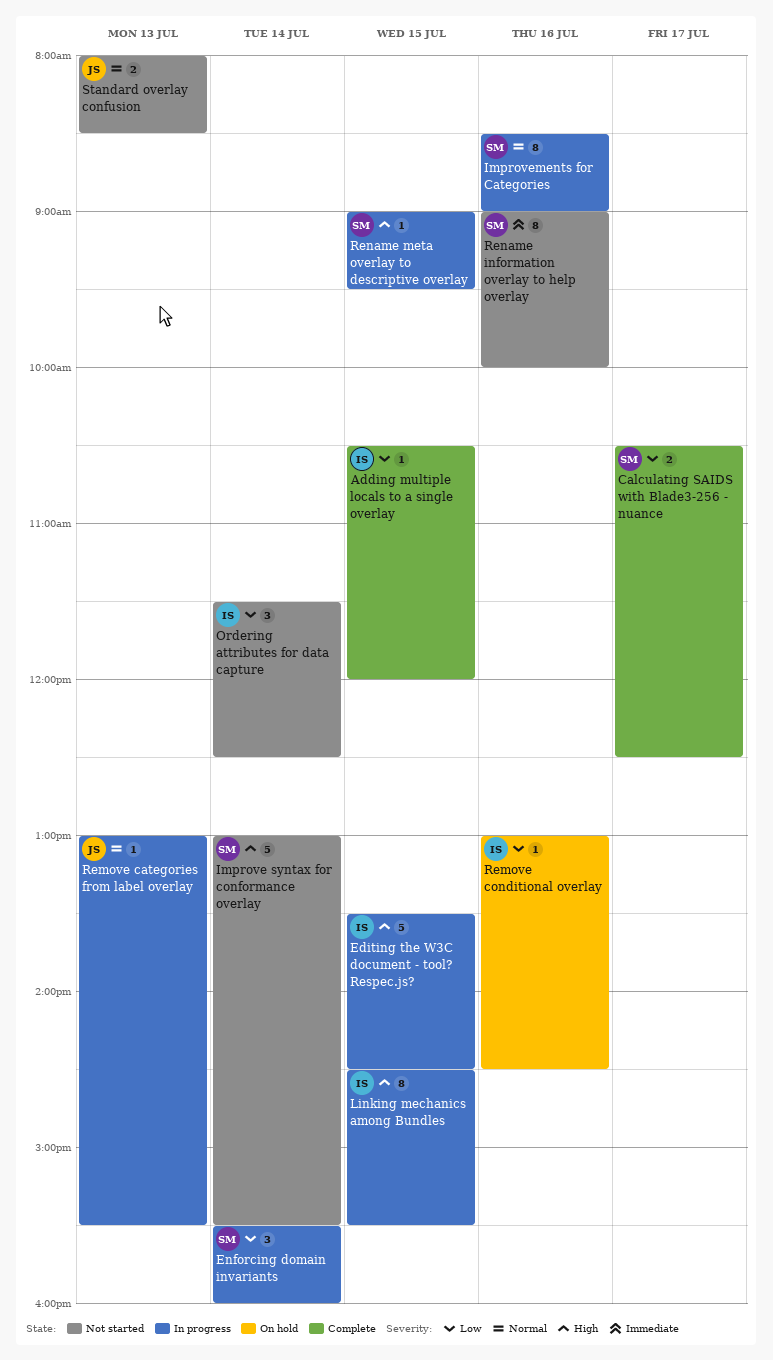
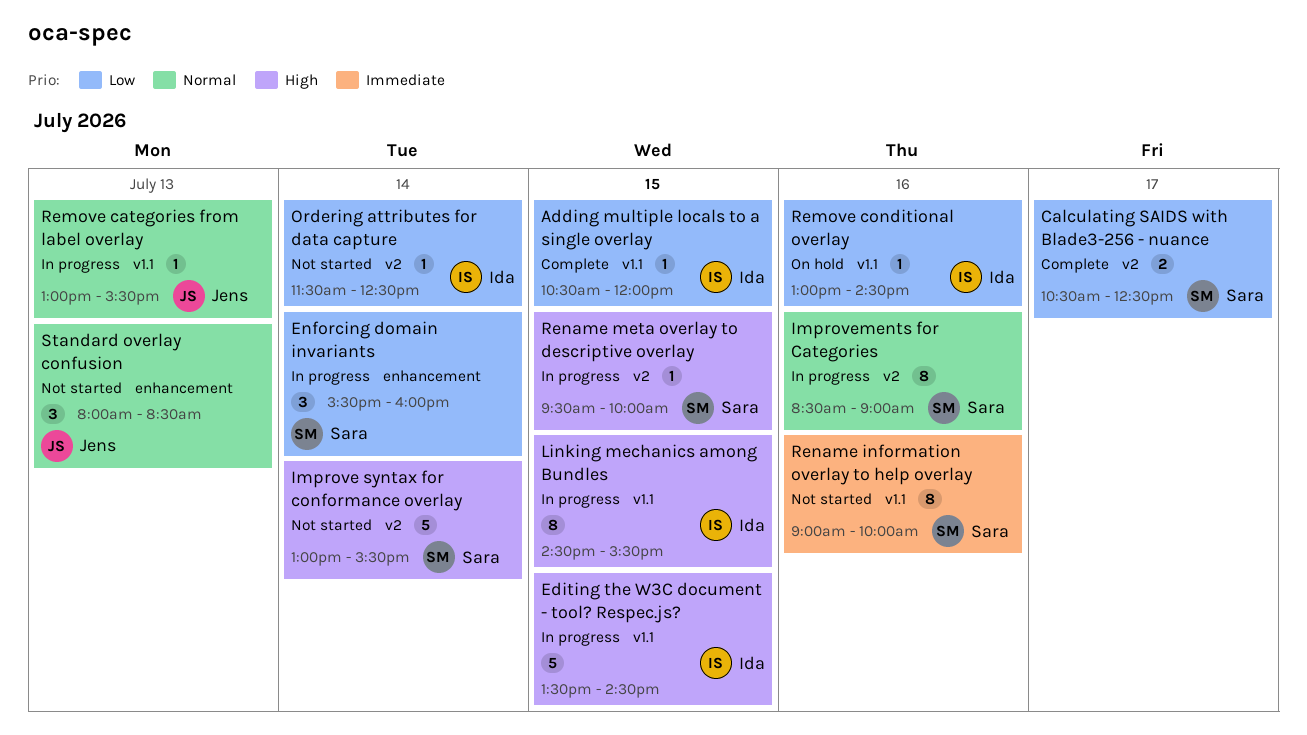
Ordering attributes for data capture, estimate: 3 -> 1
Rename meta overlay to descriptive overlay, begins: 09:00 -> 09:30
Rename meta overlay to descriptive overlay, ends: 09:30 -> 10:00
Standard overlay confusion, estimate: 2 -> 3

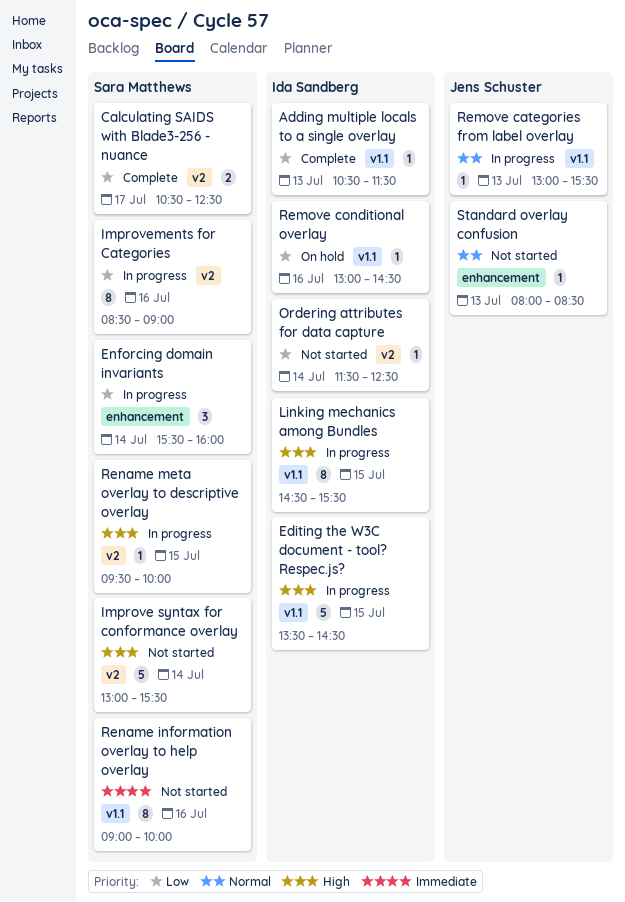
Adding multiple locals to a single overlay, day: Jul 15 -> Jul 13
Adding multiple locals to a single overlay, ends: 12:00 -> 11:30
Improvements for Categories, priority: Normal -> Low
Standard overlay confusion, estimate: 3 -> 1

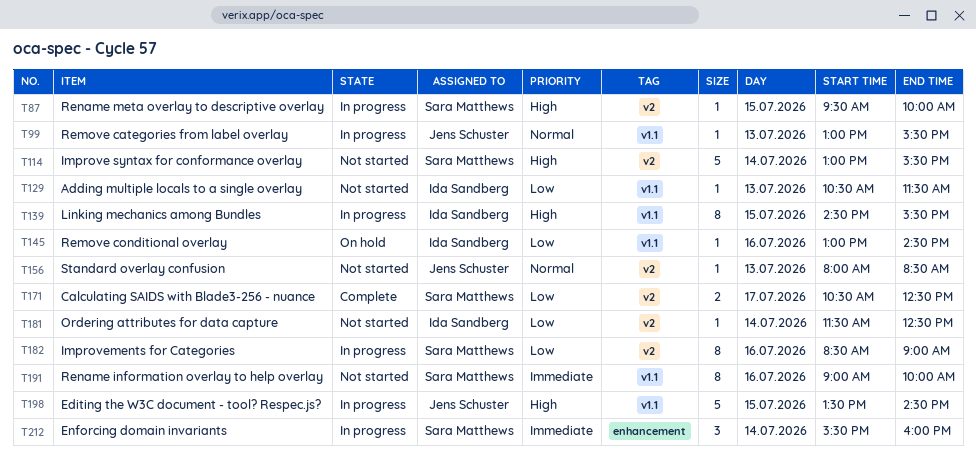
Adding multiple locals to a single overlay, status: Complete -> Not started
Editing the W3C document - tool? Respec.js?, owner: Ida Sandberg -> Jens Schuster
Enforcing domain invariants, priority: Low -> Immediate
Standard overlay confusion, label: enhancement -> v2

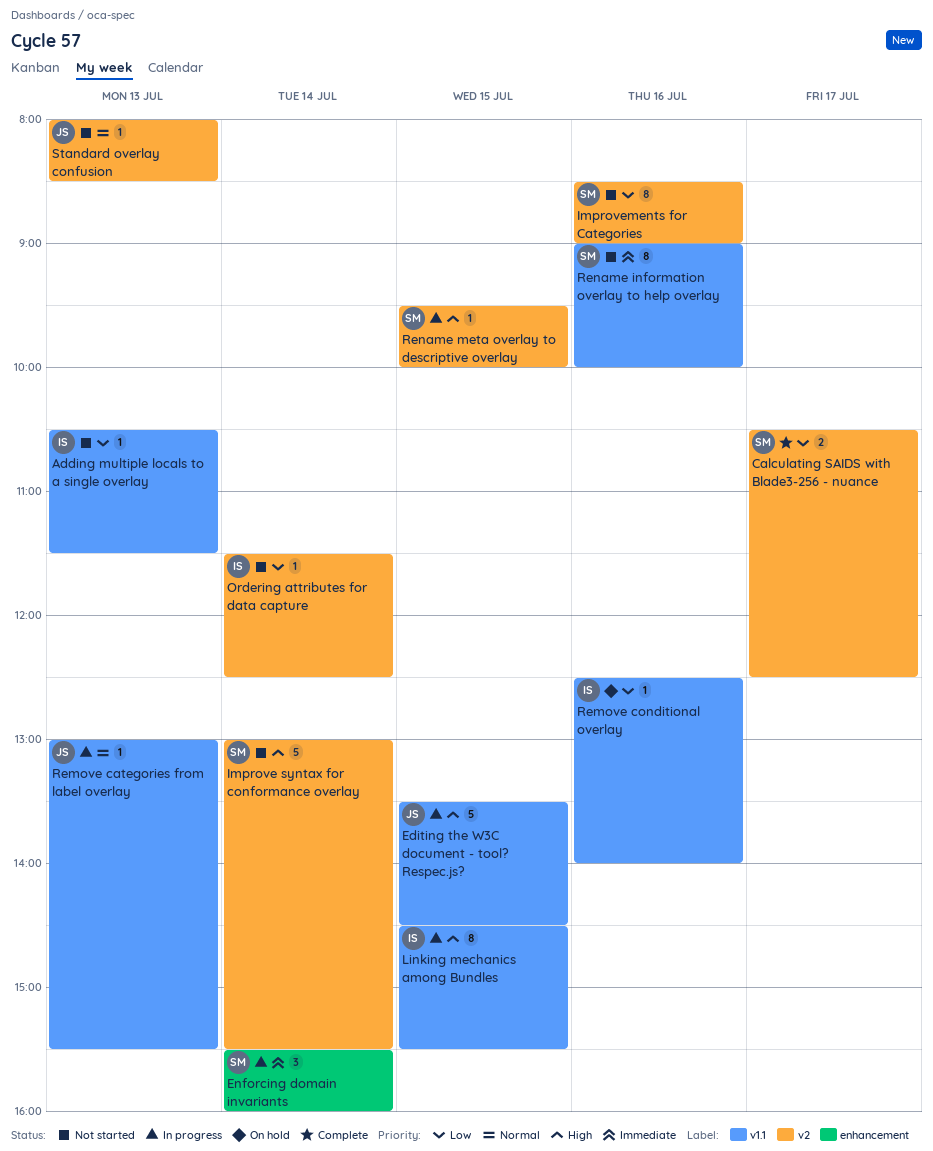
Improvements for Categories, status: In progress -> Not started
Remove conditional overlay, begins: 13:00 -> 12:30
Remove conditional overlay, ends: 14:30 -> 14:00

